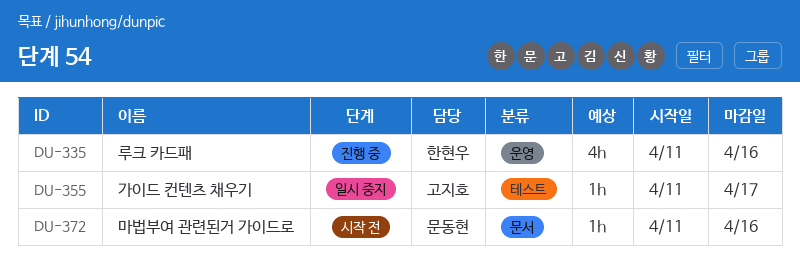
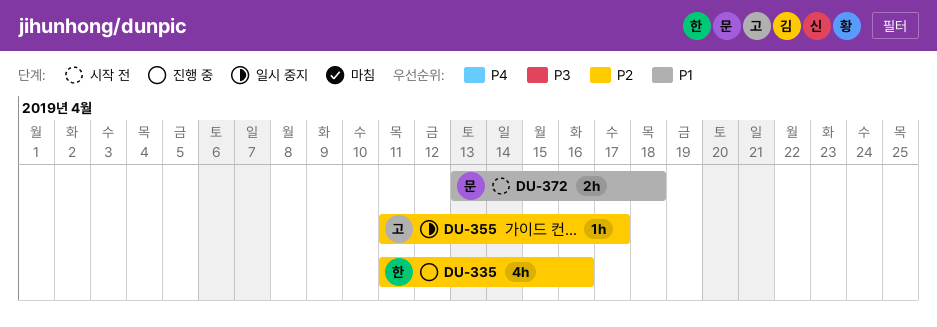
DU-372, estimate: 1h -> 2h
DU-372, start: Apr 11 -> Apr 13
DU-372, due: Apr 16 -> Apr 18

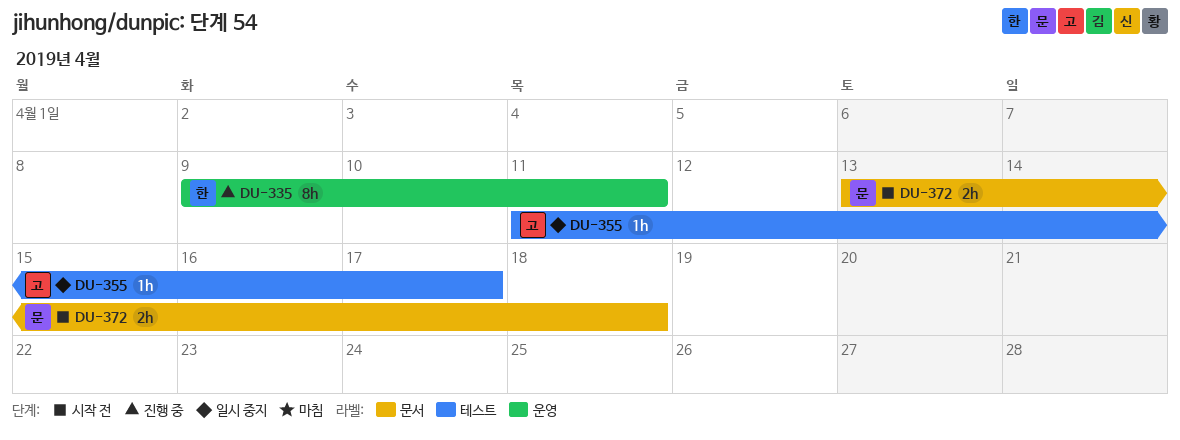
DU-335, estimate: 4h -> 8h
DU-335, start: Apr 11 -> Apr 9
DU-335, due: Apr 16 -> Apr 11

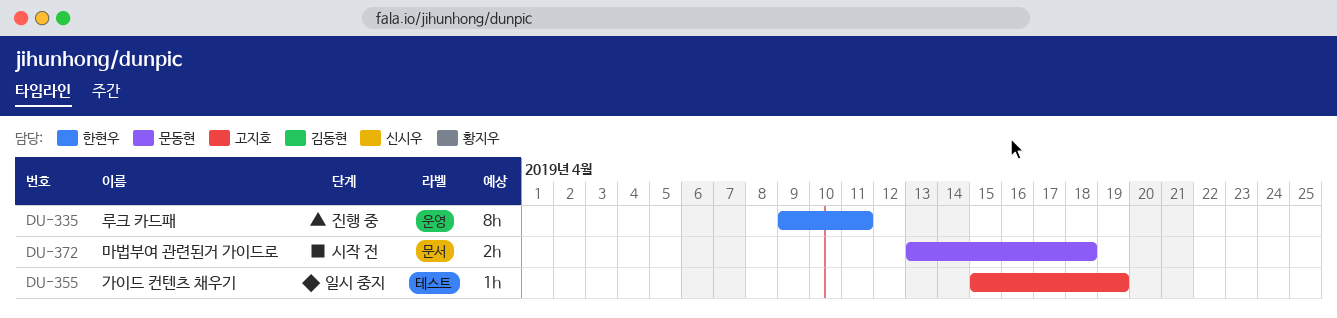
DU-355, start: Apr 11 -> Apr 15
DU-355, due: Apr 17 -> Apr 19

